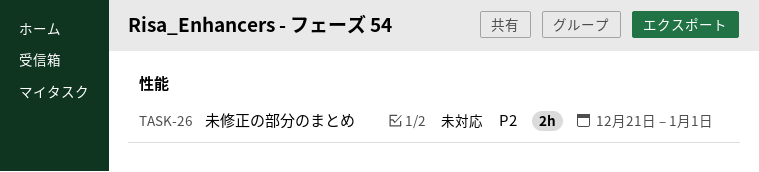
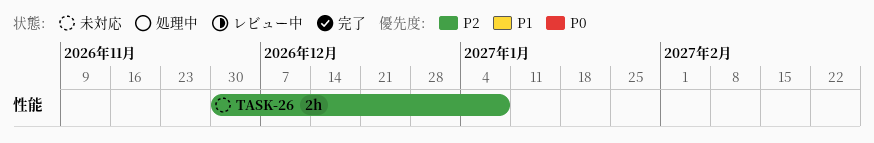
TASK-26, start: Dec 21 -> Nov 30
TASK-26, due: Jan 1 -> Jan 8

